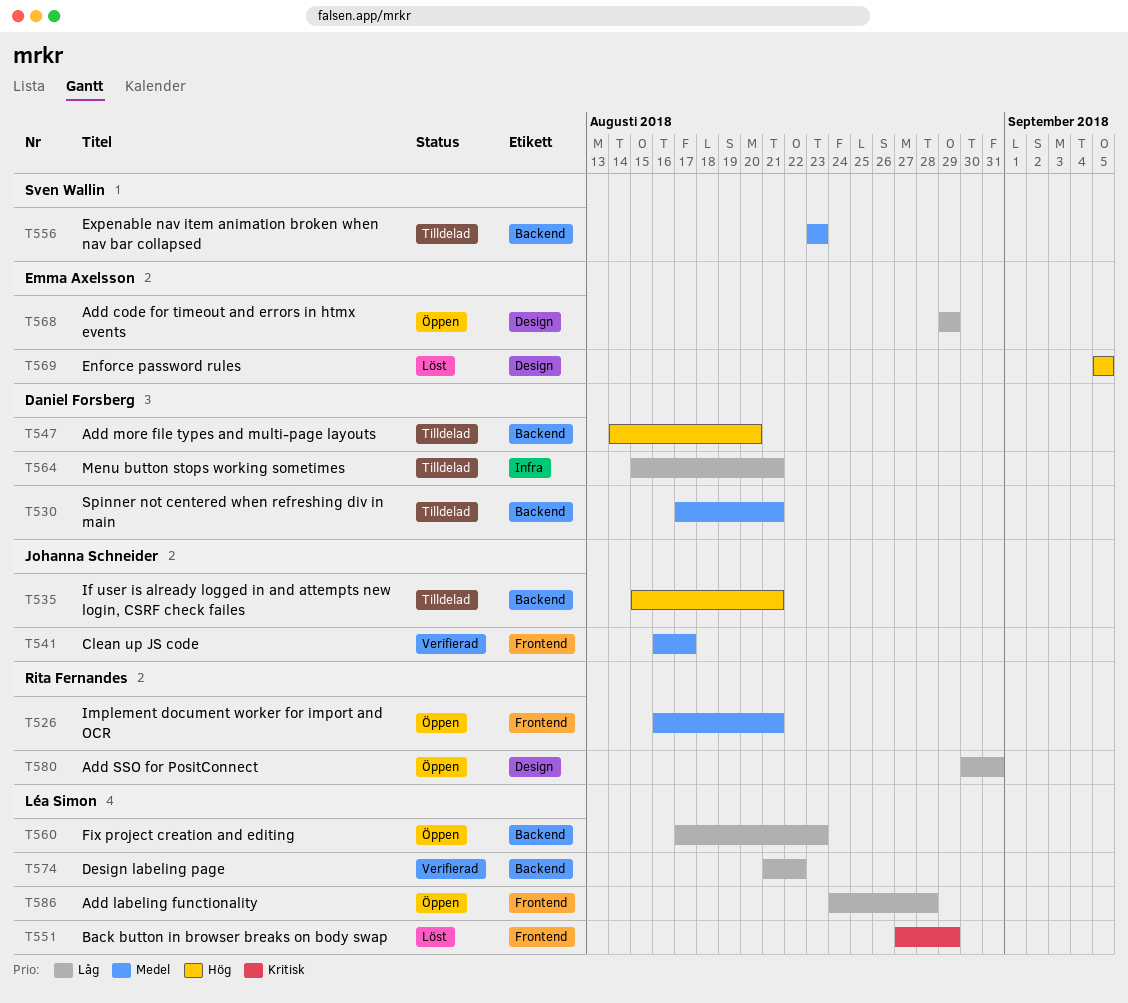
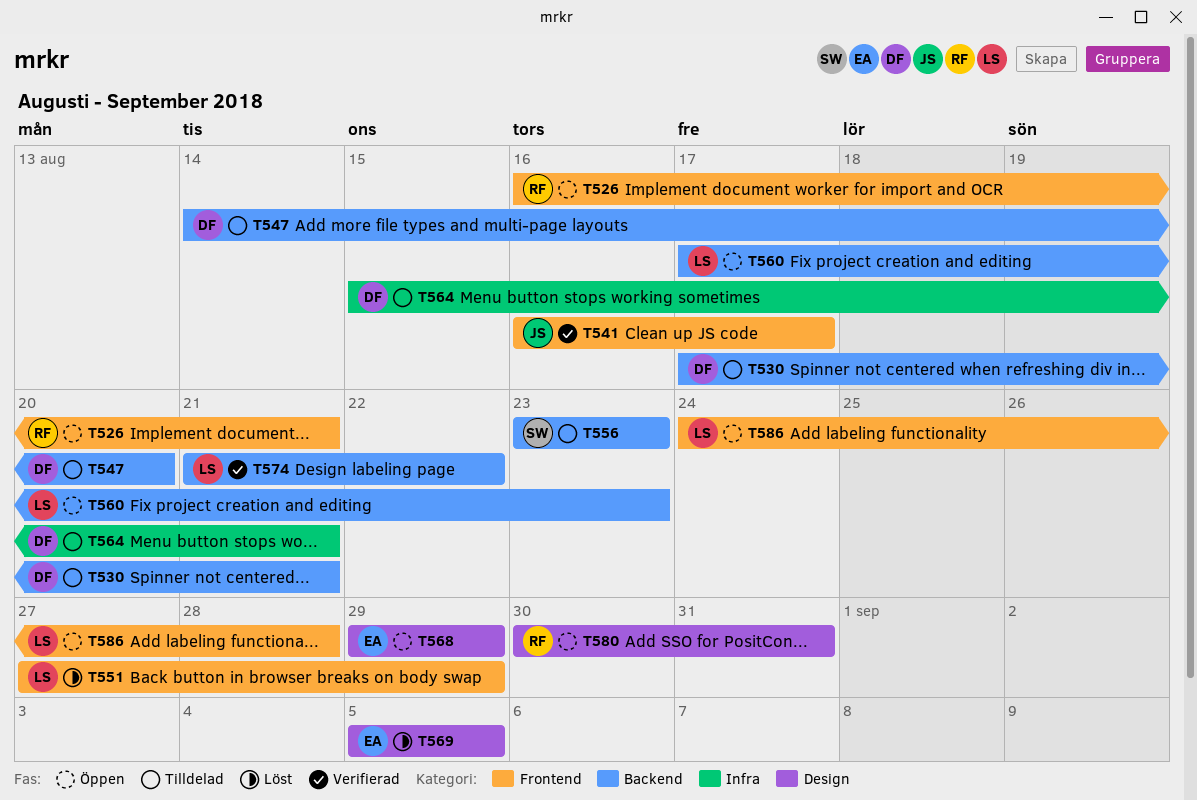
T535: present -> none

